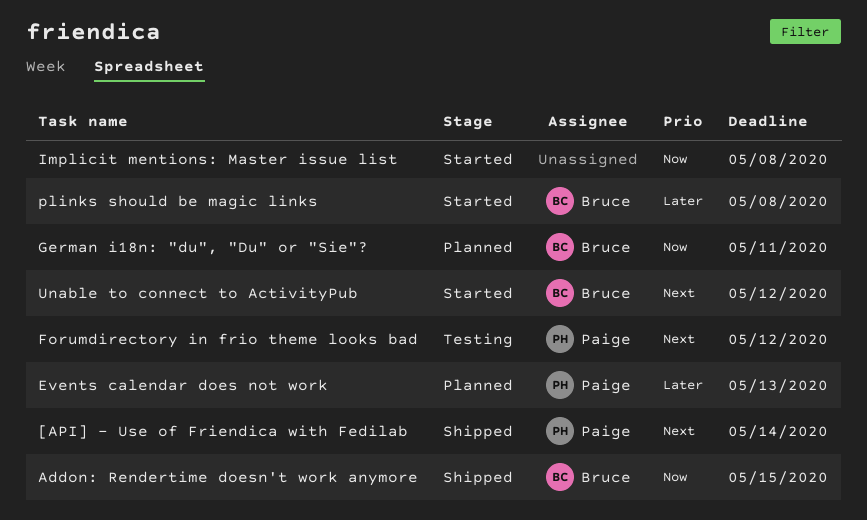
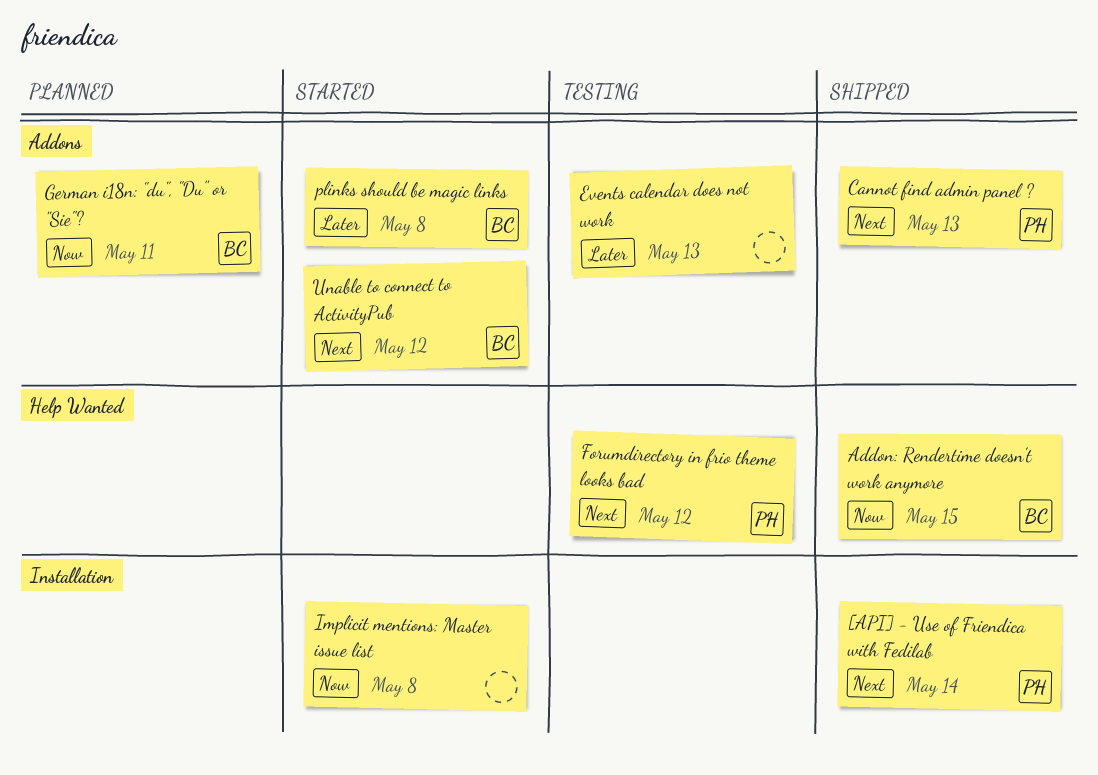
Cannot find admin panel ?: none -> present
Events calendar does not work, status: Planned -> Testing
Events calendar does not work, owner: Paige -> none

